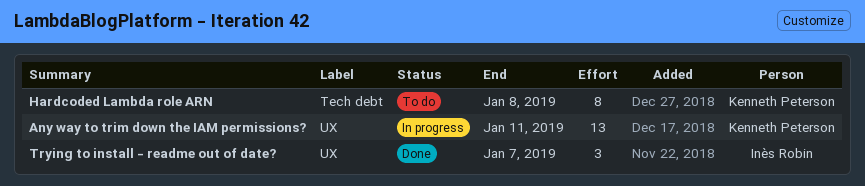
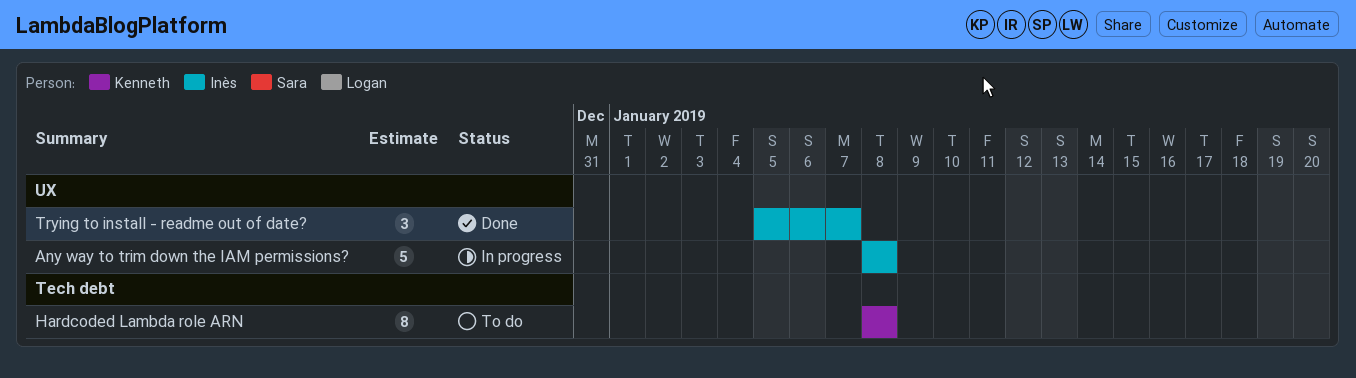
Any way to trim down the IAM permissions?, owner: Kenneth Peterson -> Inès Robin
Any way to trim down the IAM permissions?, estimate: 13 -> 5
Any way to trim down the IAM permissions?, due: Jan 11 -> Jan 8

